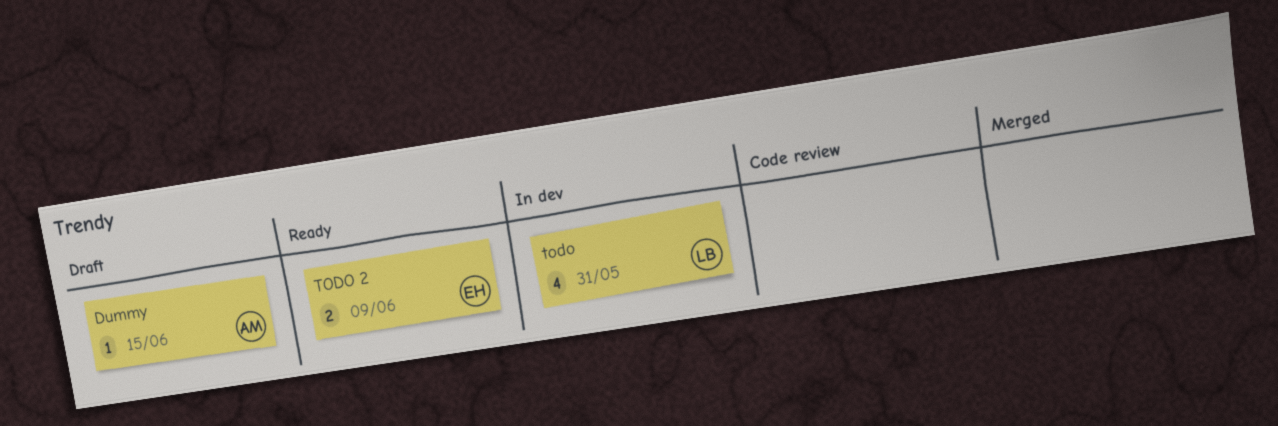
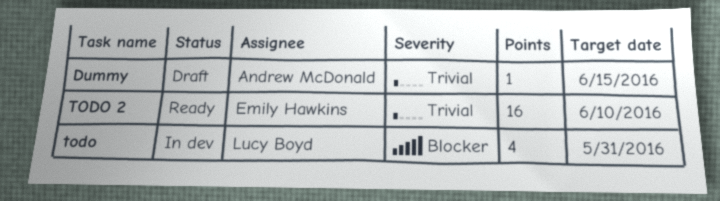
TODO 2, estimate: 2 -> 16
TODO 2, due: Jun 9 -> Jun 10

